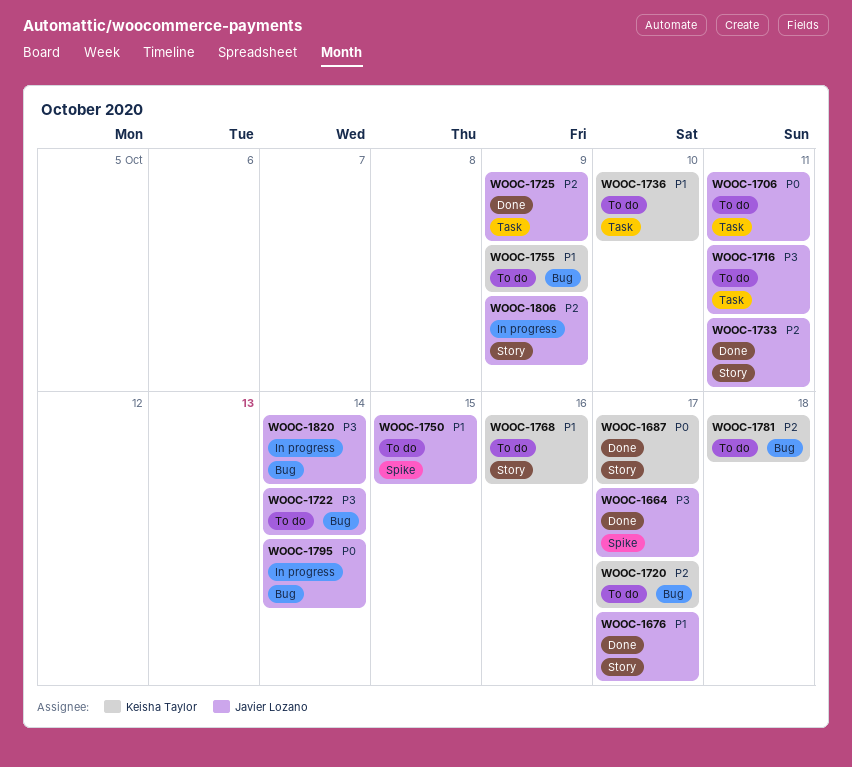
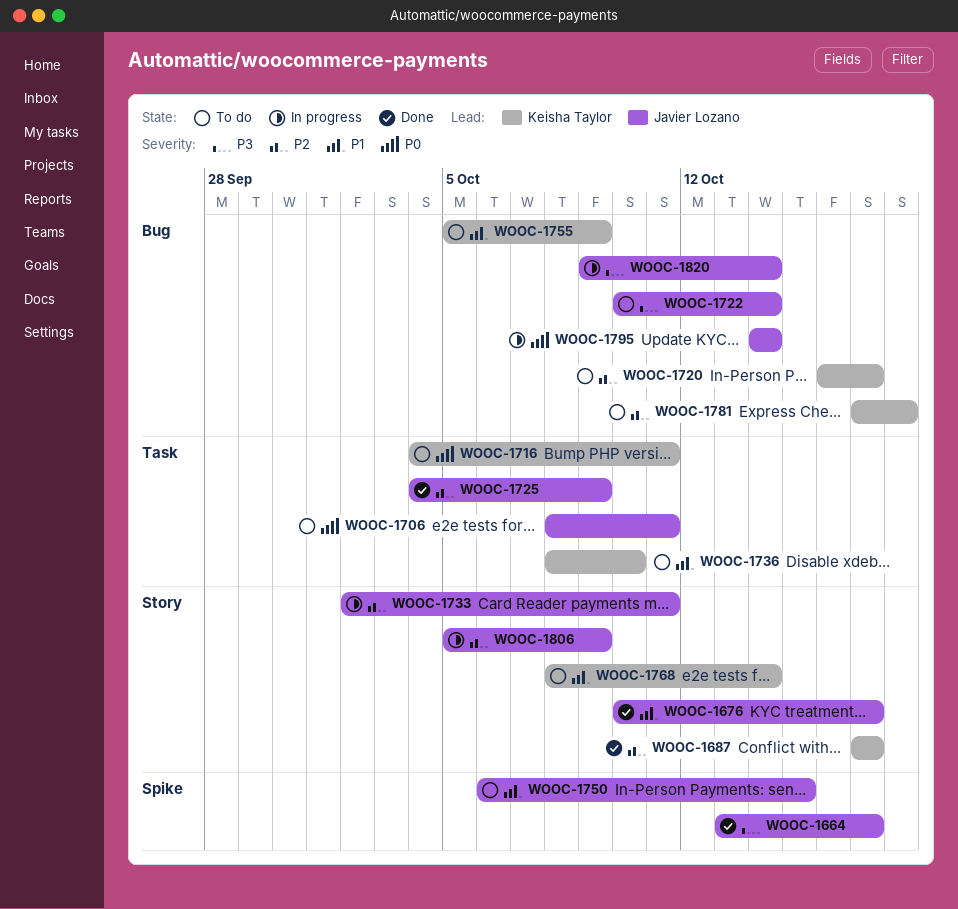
WOOC-1687, priority: P0 -> P2
WOOC-1716, owner: Javier Lozano -> Keisha Taylor
WOOC-1716, priority: P3 -> P0
WOOC-1733, status: Done -> In progress
WOOC-1768, due: Oct 16 -> Oct 14

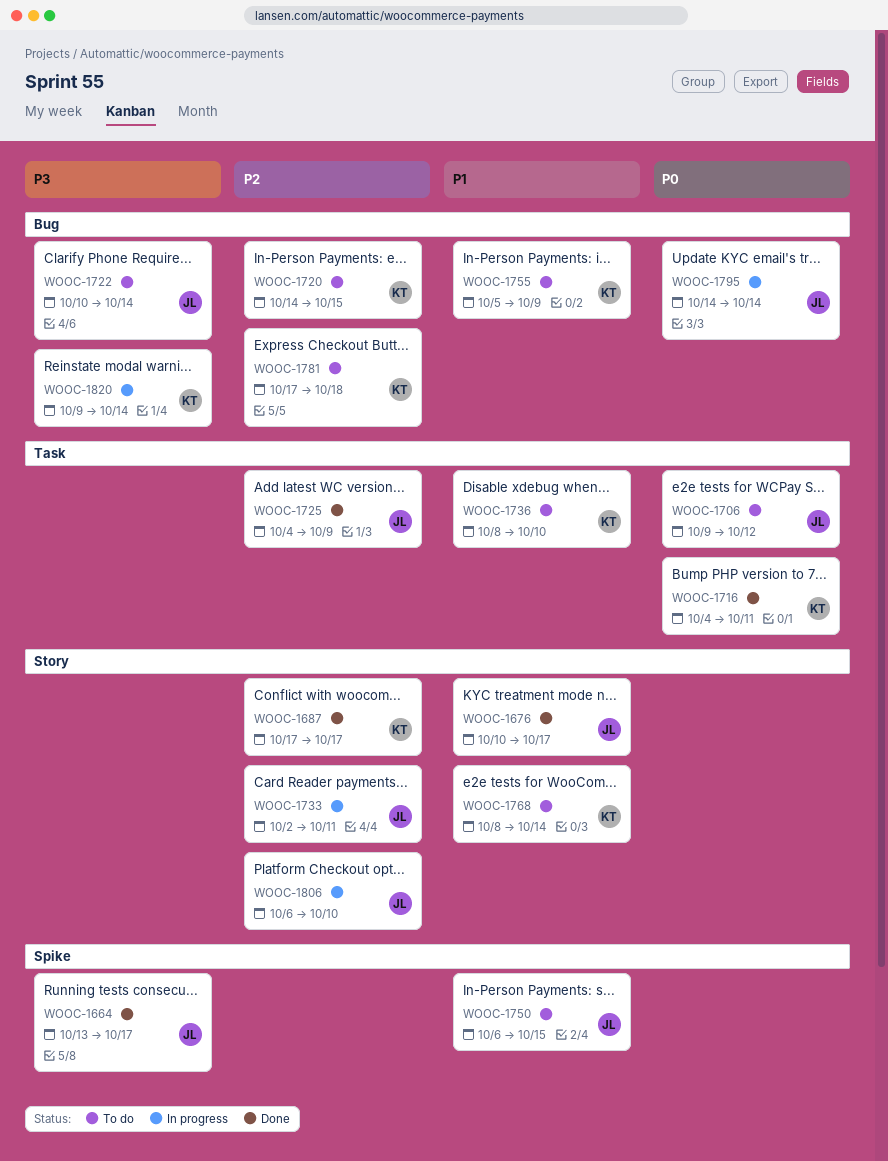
WOOC-1706, start: Oct 8 -> Oct 9
WOOC-1706, due: Oct 11 -> Oct 12
WOOC-1716, status: To do -> Done
WOOC-1720, start: Oct 16 -> Oct 14
WOOC-1720, due: Oct 17 -> Oct 15
WOOC-1806, start: Oct 5 -> Oct 6
WOOC-1806, due: Oct 9 -> Oct 10
WOOC-1820, owner: Javier Lozano -> Keisha Taylor

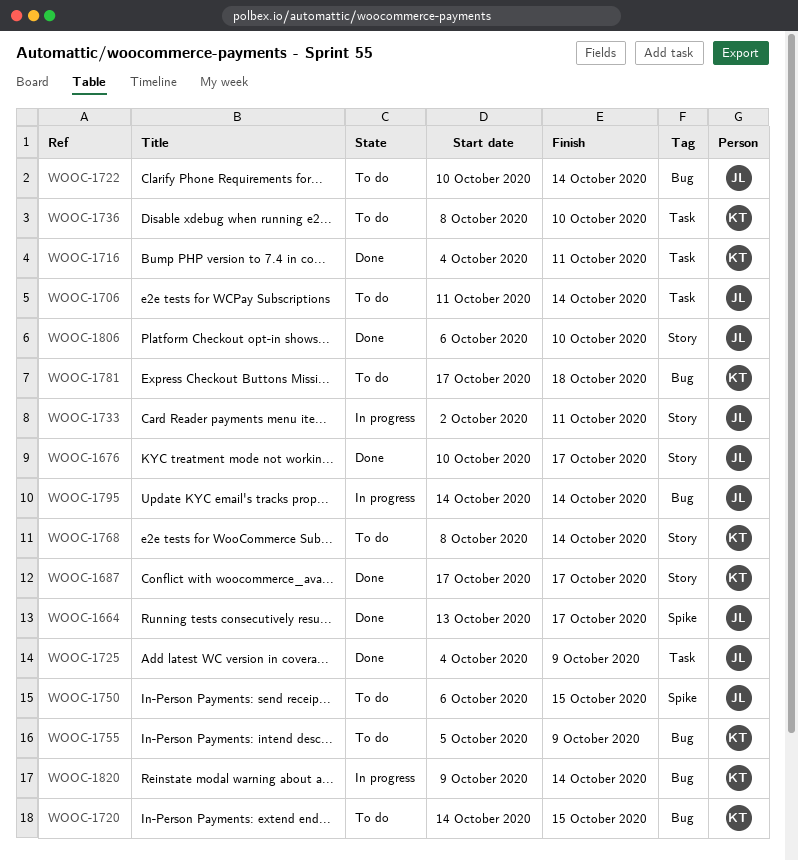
WOOC-1706, start: Oct 9 -> Oct 11
WOOC-1706, due: Oct 12 -> Oct 14
WOOC-1806, status: In progress -> Done

